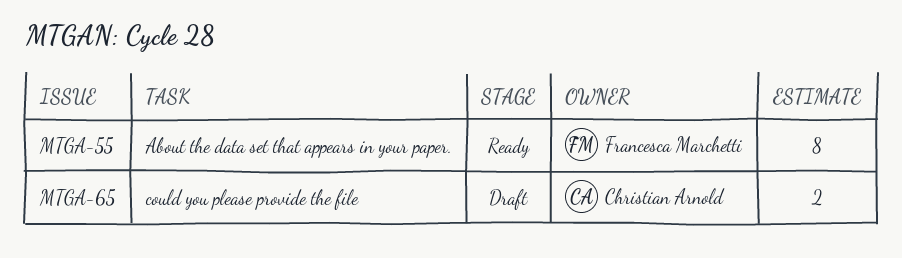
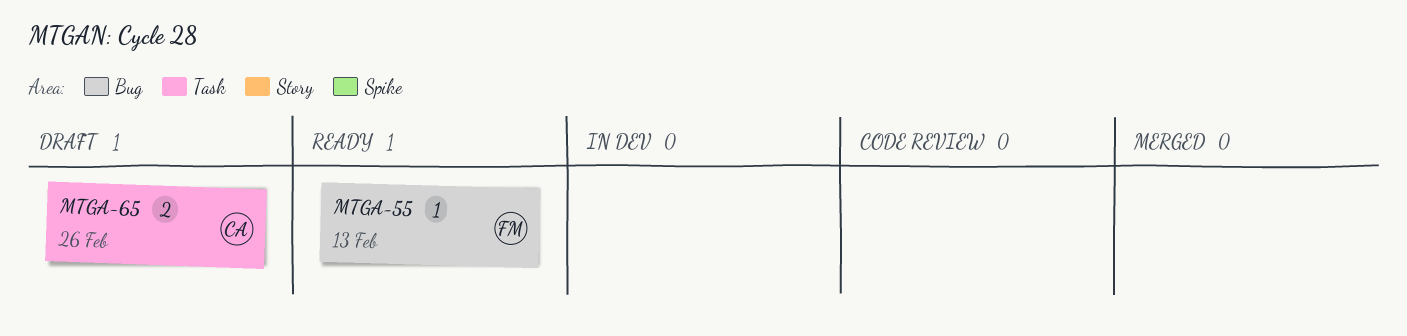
MTGA-55, estimate: 8 -> 1

